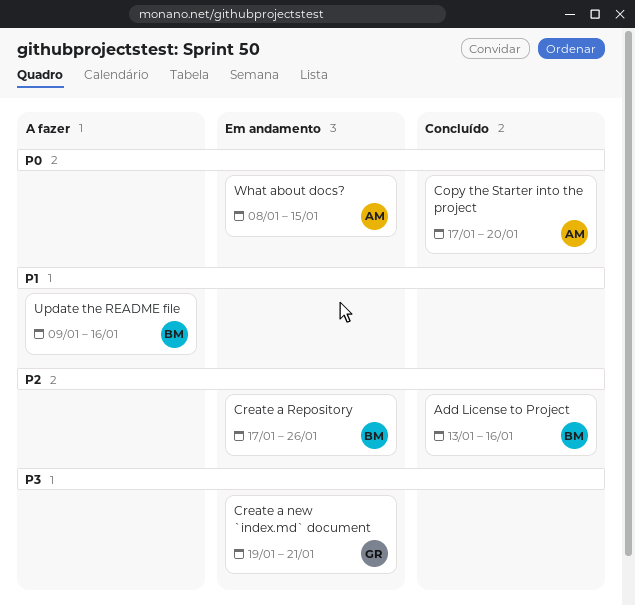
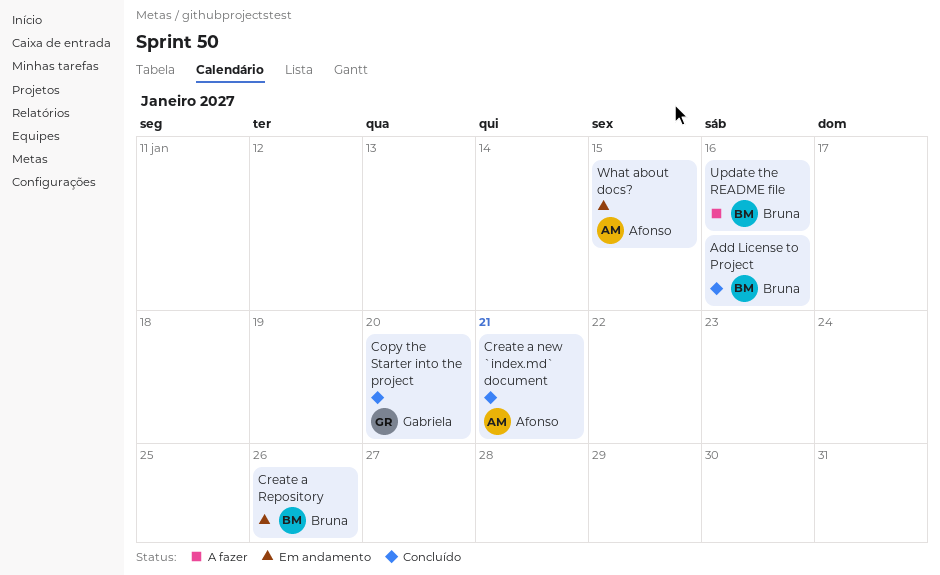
Copy the Starter into the project, owner: Afonso -> Gabriela
Create a new `index.md` document, status: Em andamento -> Concluído
Create a new `index.md` document, owner: Gabriela -> Afonso

